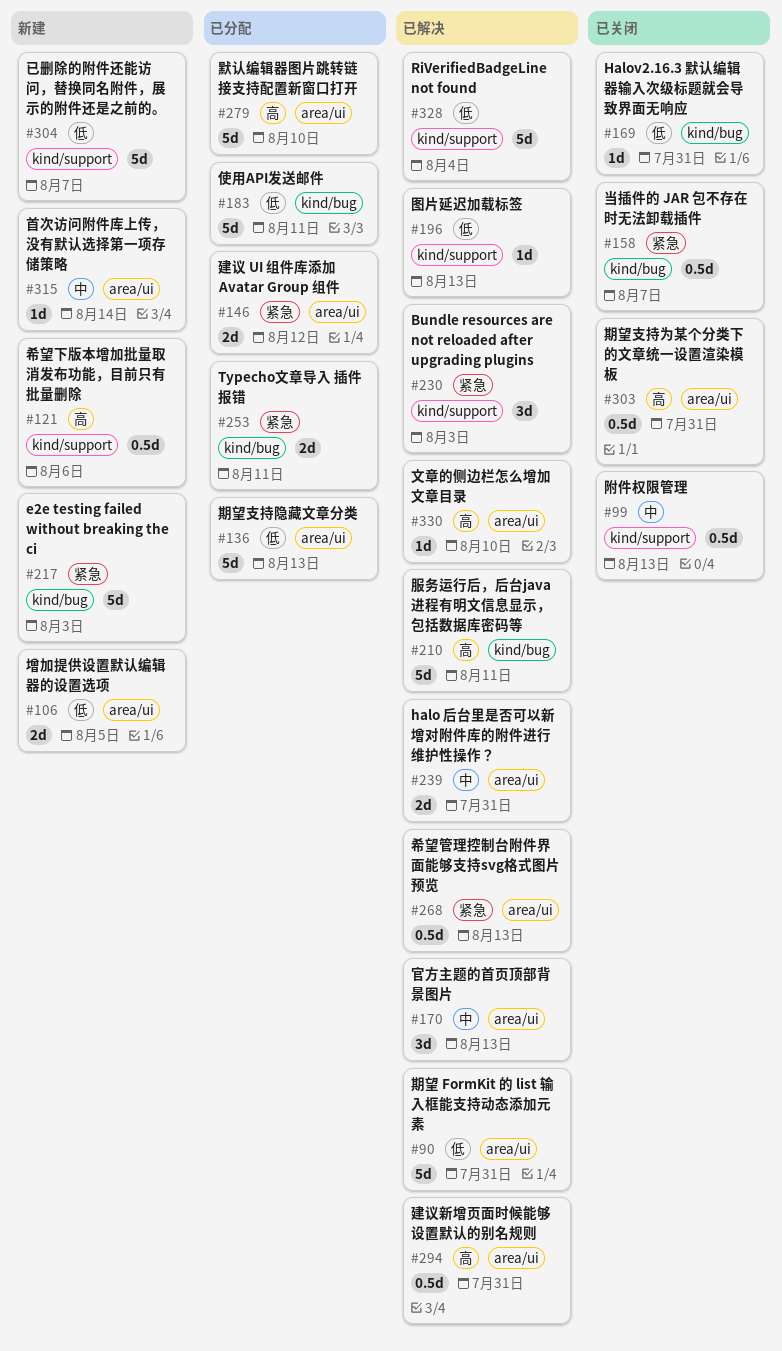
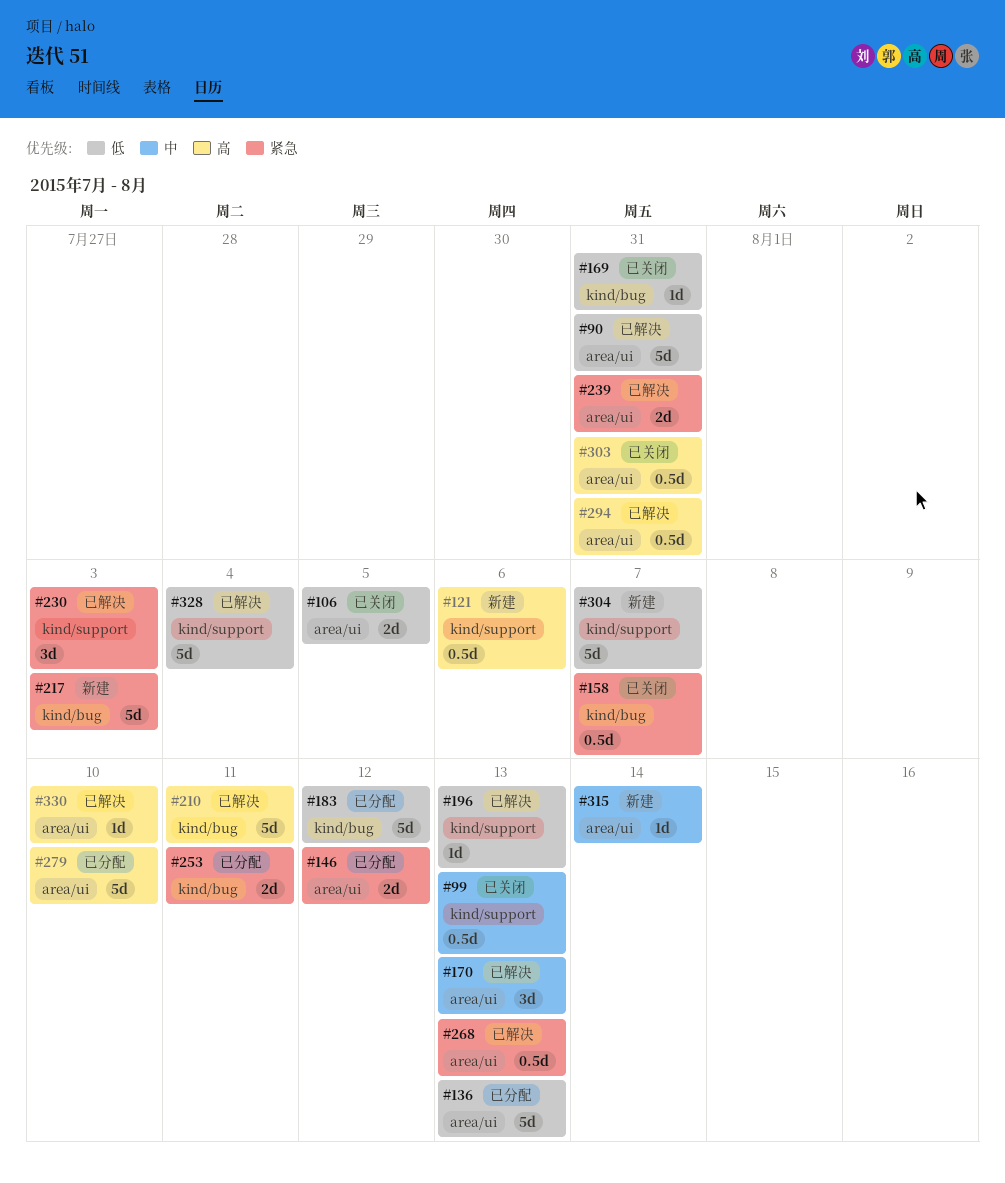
#106, status: 新建 -> 已关闭
#183, due: Aug 11 -> Aug 12
#239, priority: 中 -> 紧急

